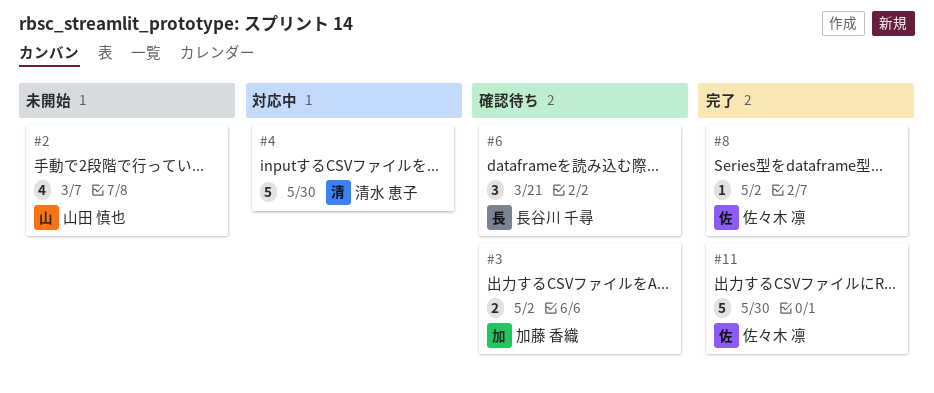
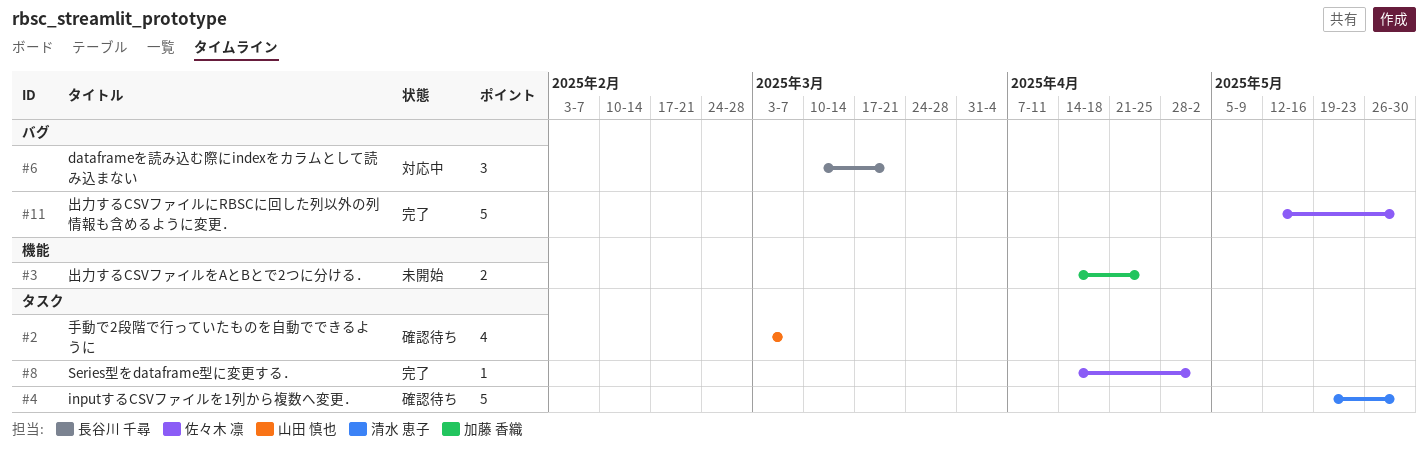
#2, status: 未開始 -> 確認待ち
#3, status: 確認待ち -> 未開始
#3, due: May 2 -> Apr 25
#4, status: 対応中 -> 確認待ち
#6, status: 確認待ち -> 対応中

